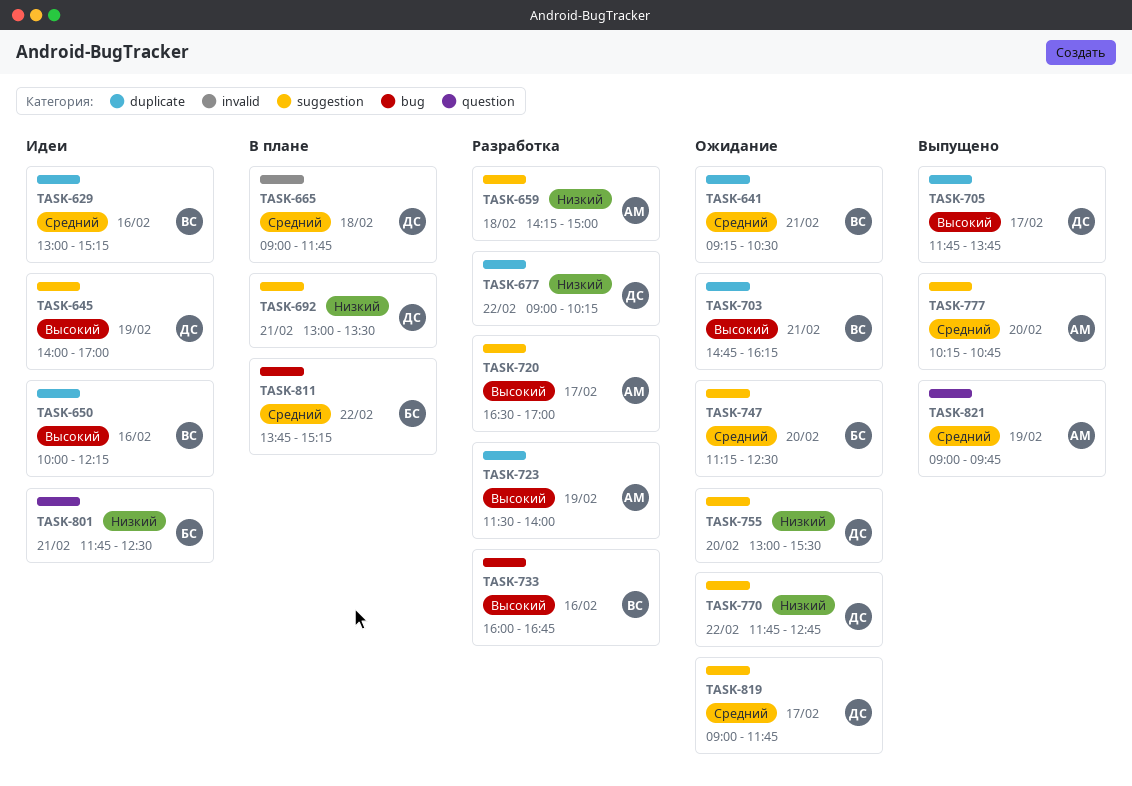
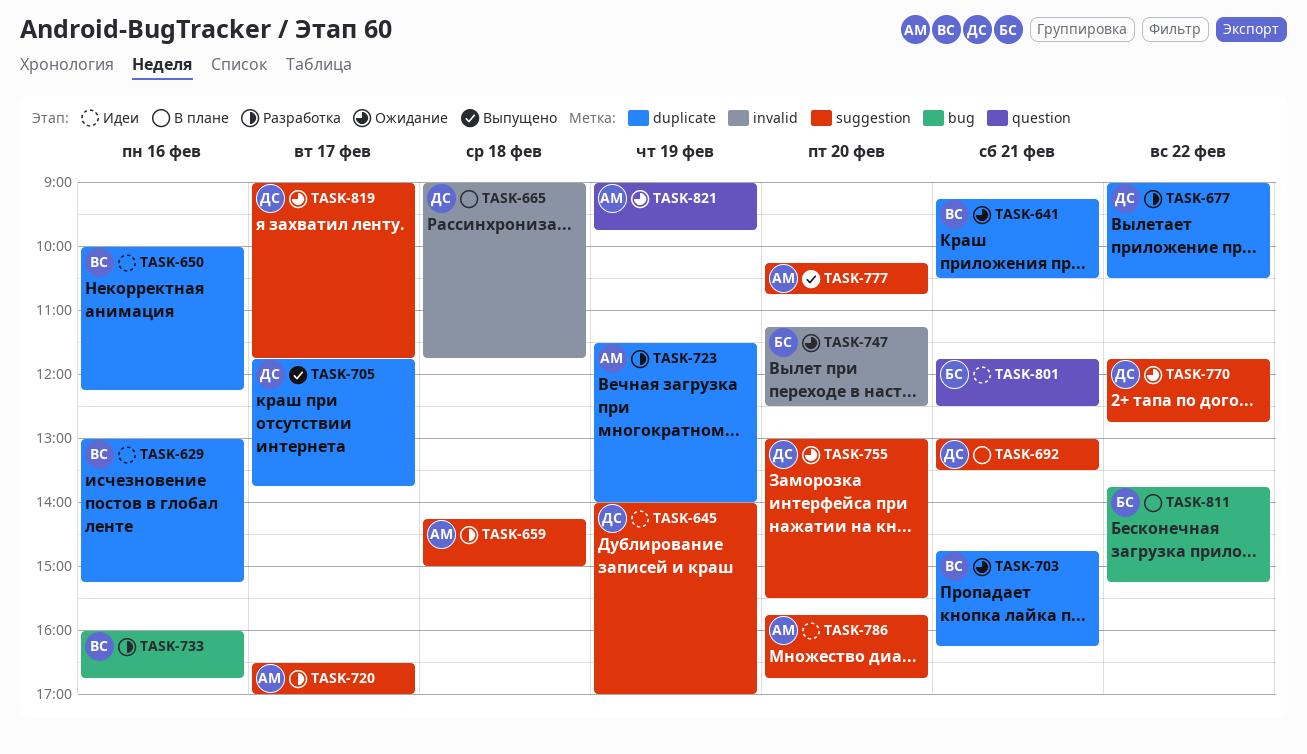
TASK-677, ends: 10:15 -> 10:30
TASK-747, label: suggestion -> invalid
TASK-786: none -> present
TASK-821, status: Выпущено -> Ожидание

